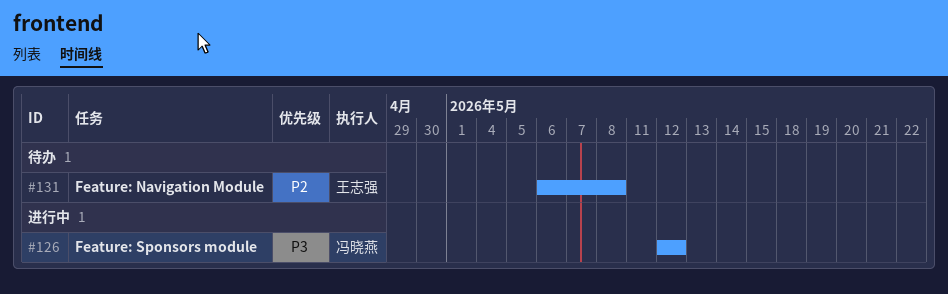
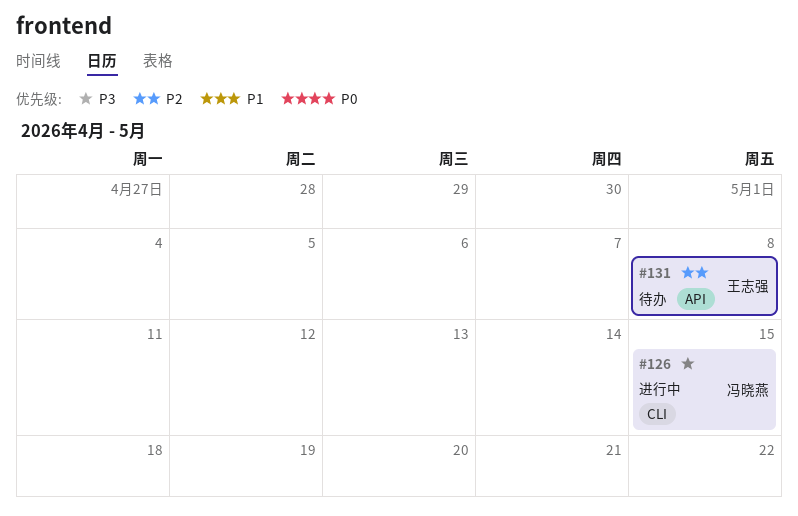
#126, due: May 12 -> May 15

